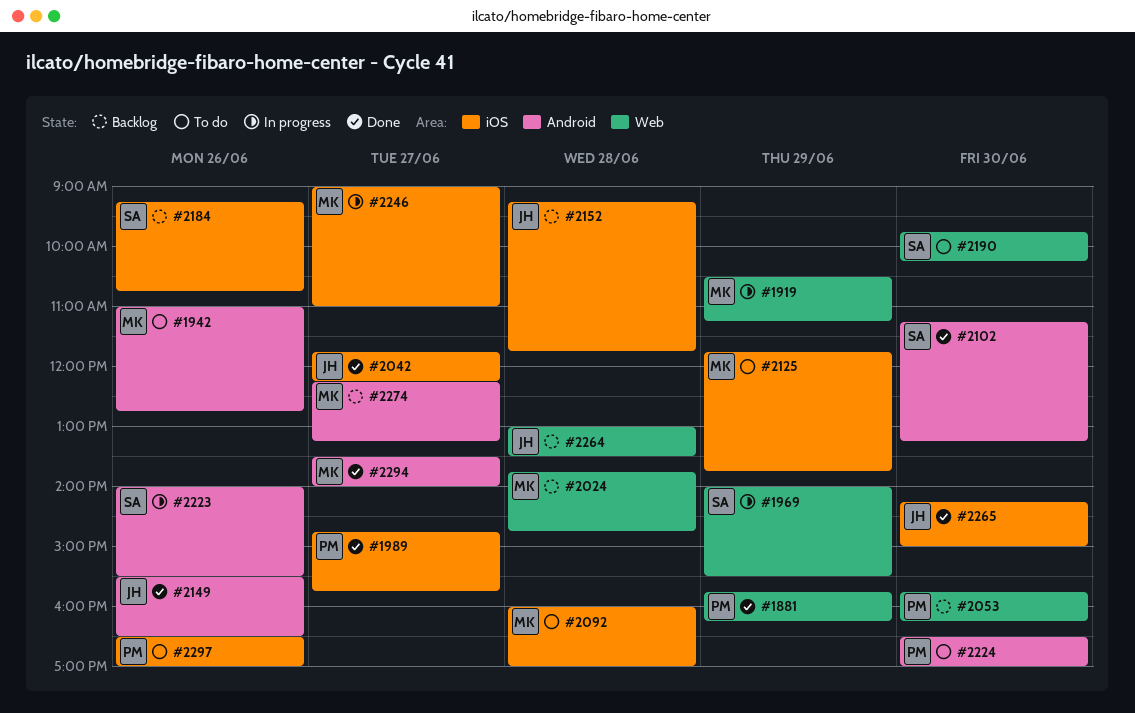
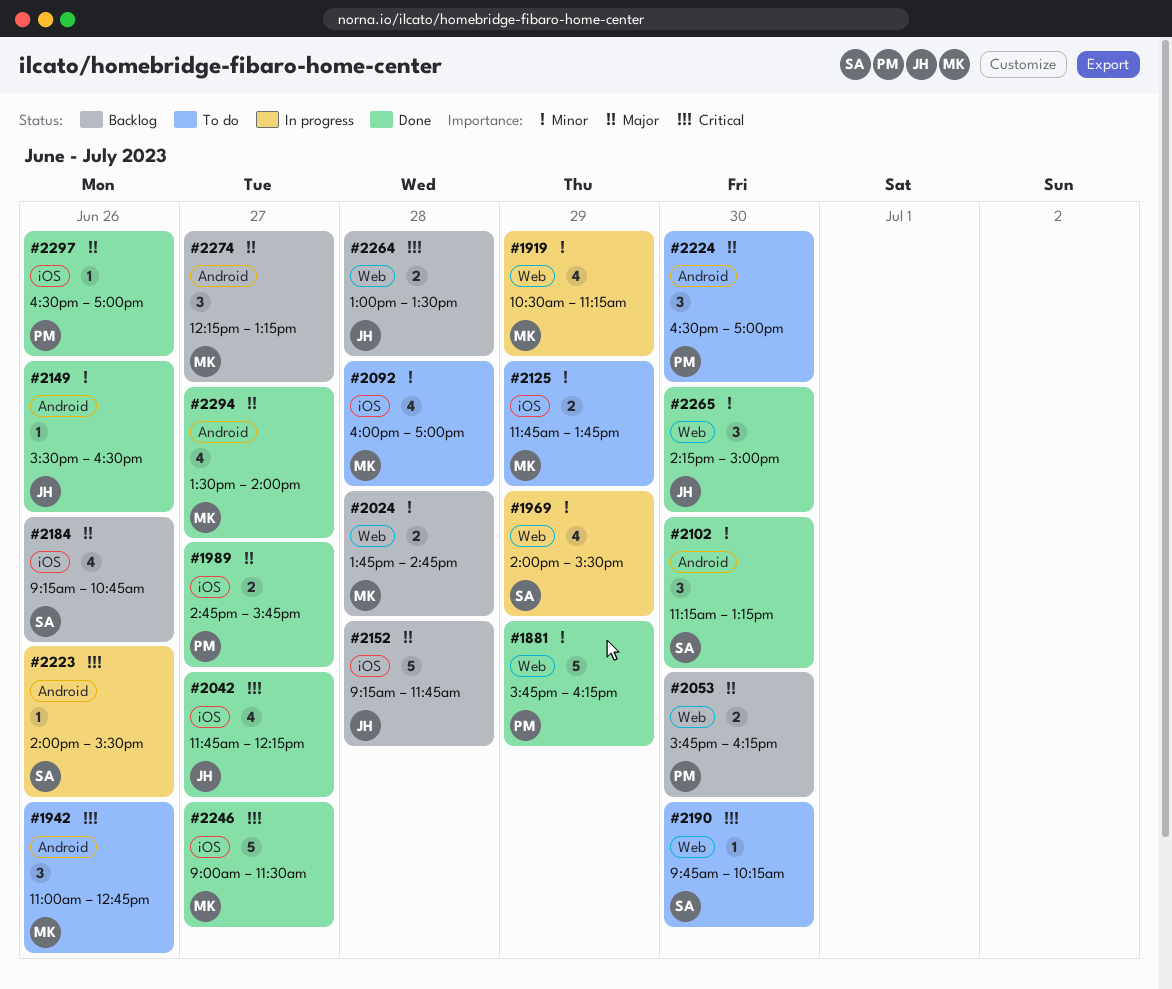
#2246, status: In progress -> Done
#2246, ends: 11:00 -> 11:30
#2265, label: iOS -> Web
#2297, status: To do -> Done

